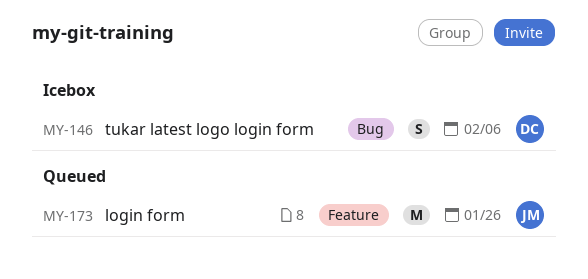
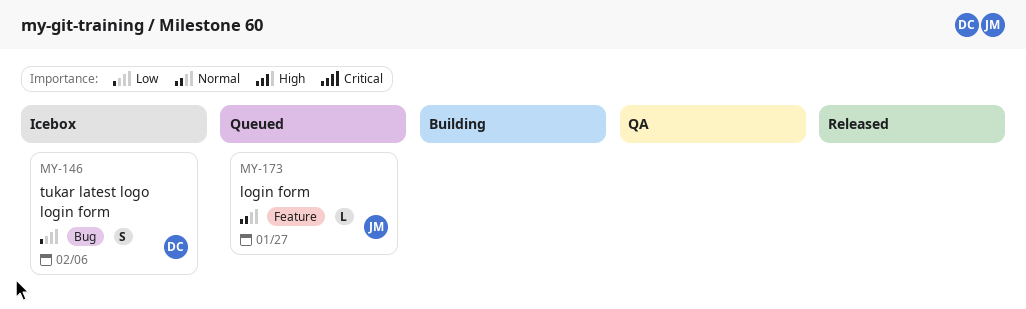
MY-173, estimate: M -> L
MY-173, due: Jan 26 -> Jan 27

